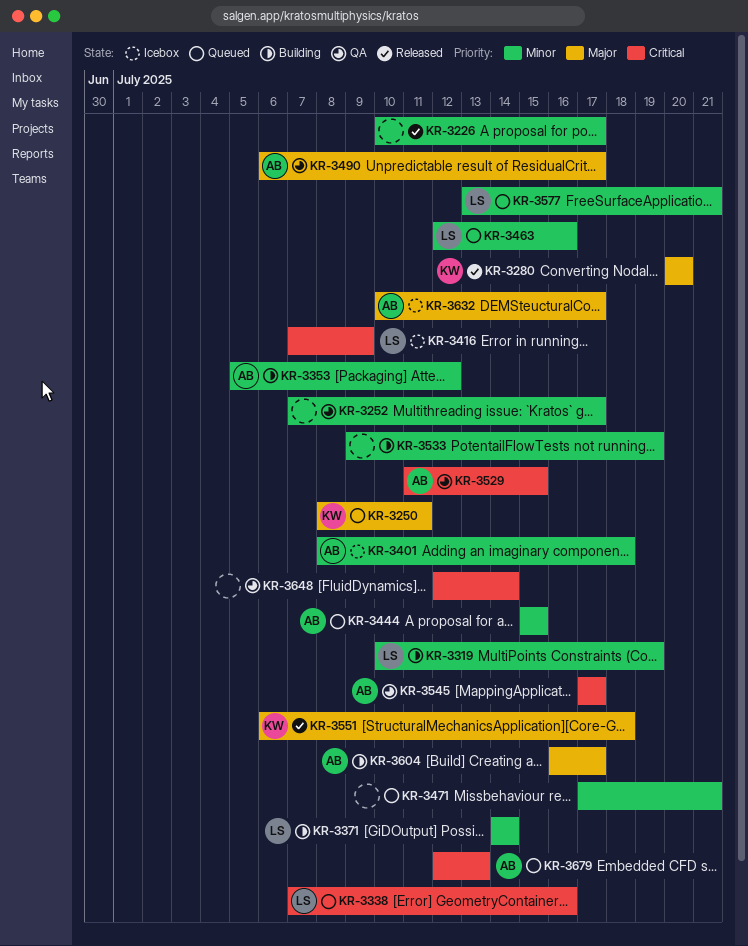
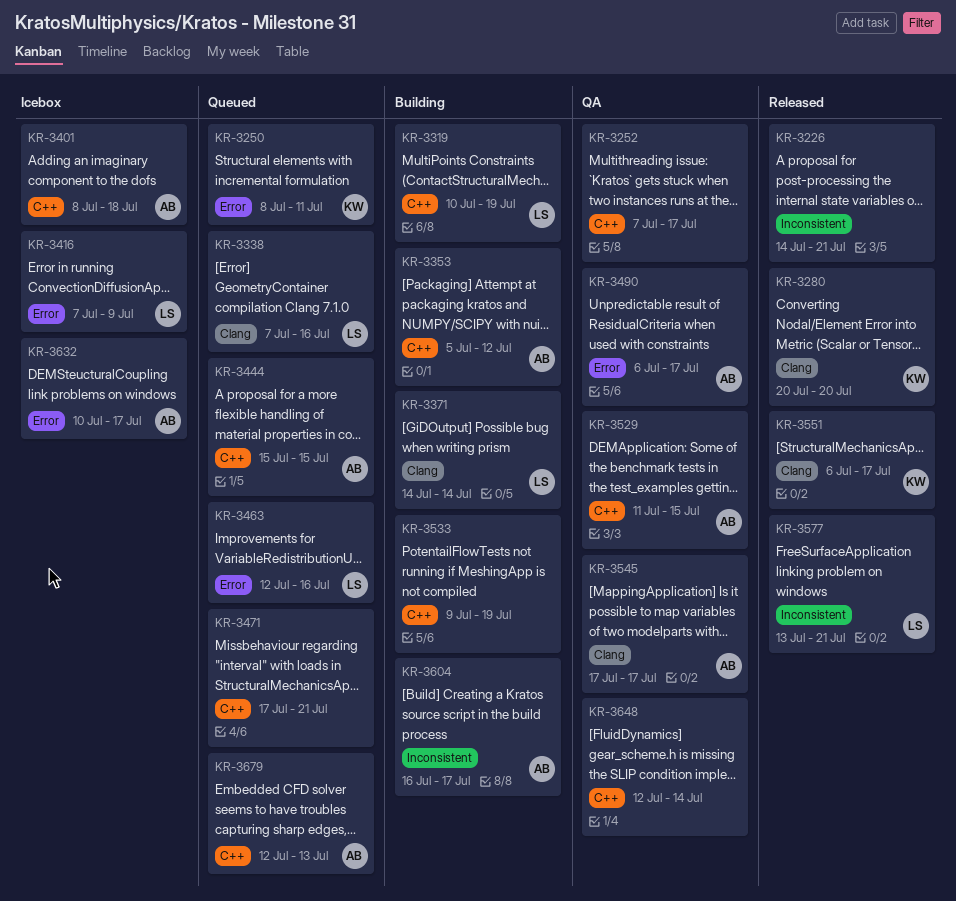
KR-3226, start: Jul 10 -> Jul 14
KR-3226, due: Jul 17 -> Jul 21
KR-3551, due: Jul 18 -> Jul 17
KR-3577, status: Queued -> Released

